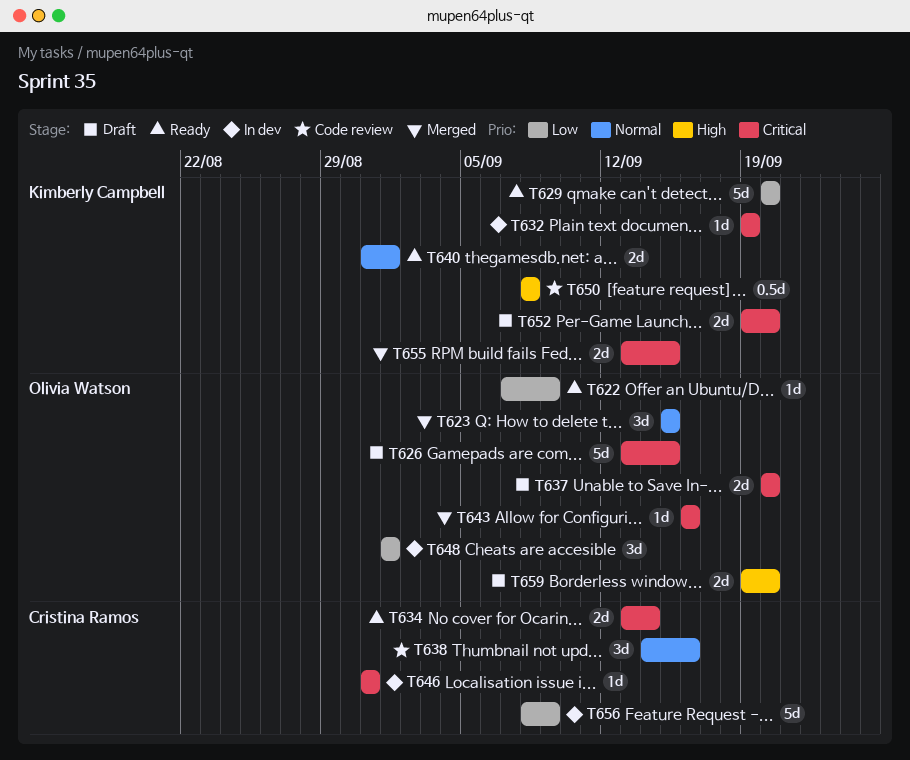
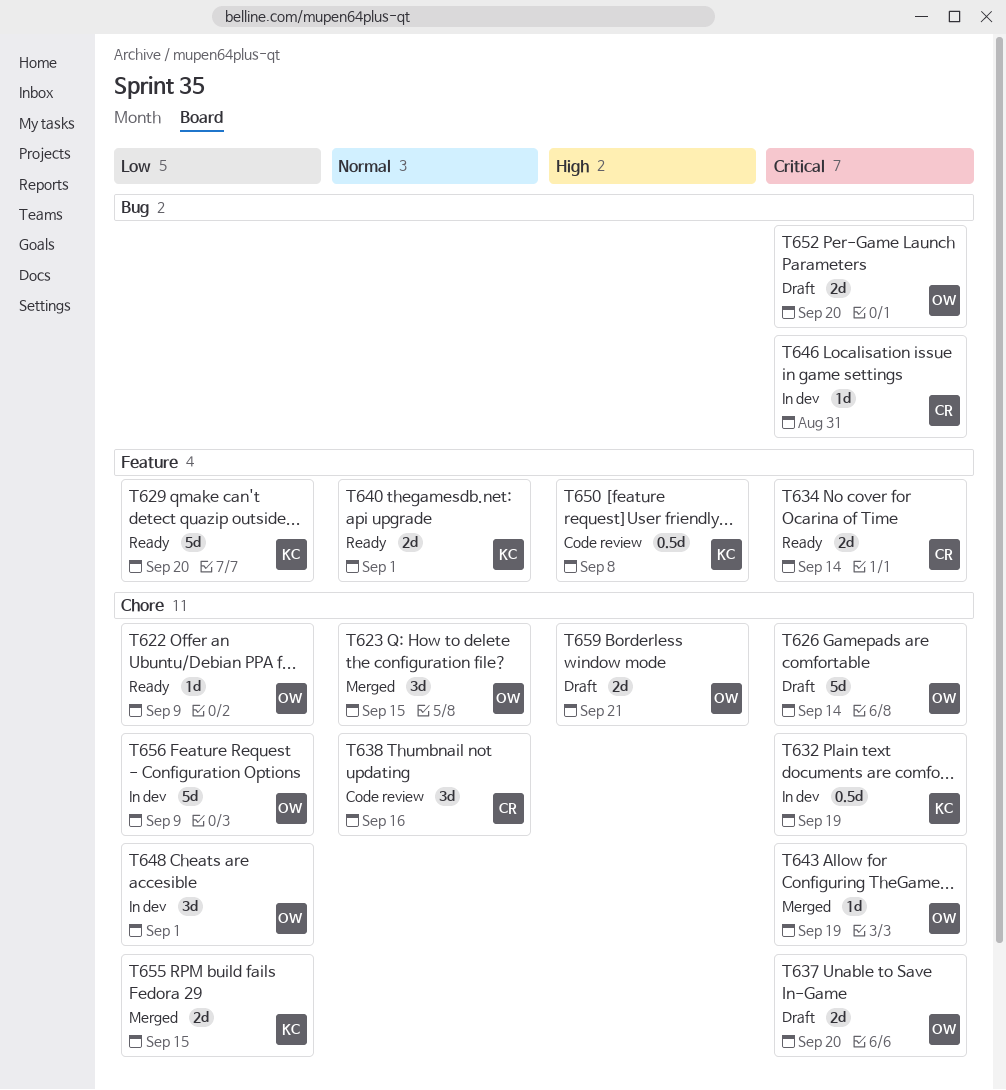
T626, due: Sep 15 -> Sep 14
T632, estimate: 1d -> 0.5d
T643, due: Sep 16 -> Sep 19
T652, owner: Kimberly Campbell -> Olivia Watson
T655, priority: Critical -> Low
T656, owner: Cristina Ramos -> Olivia Watson
T659, due: Sep 20 -> Sep 21

